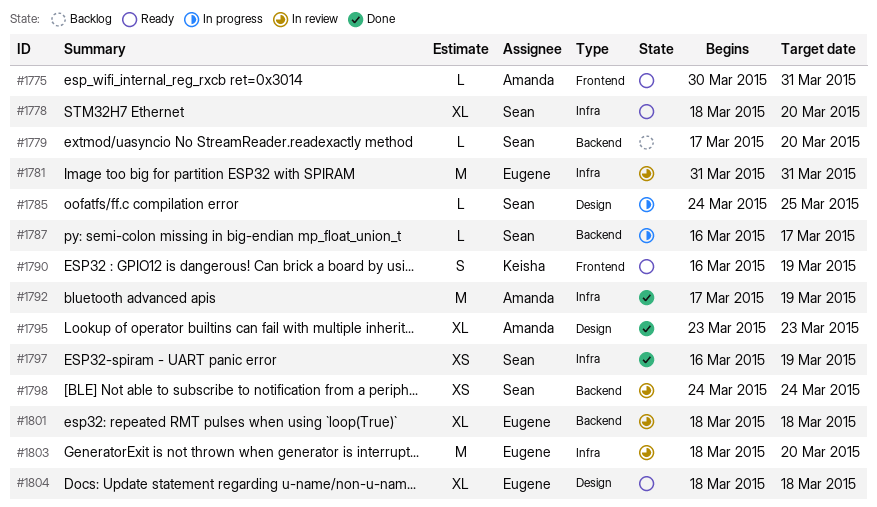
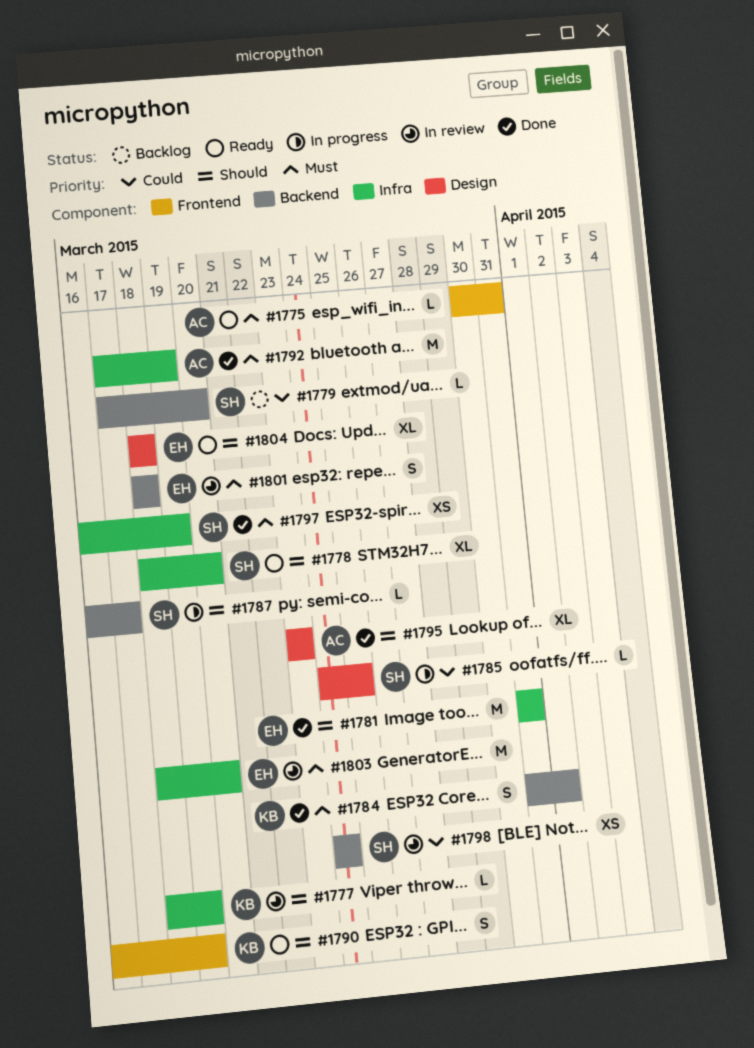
#1777: none -> present
#1781, status: In review -> Done
#1784: none -> present
#1801, estimate: XL -> S

